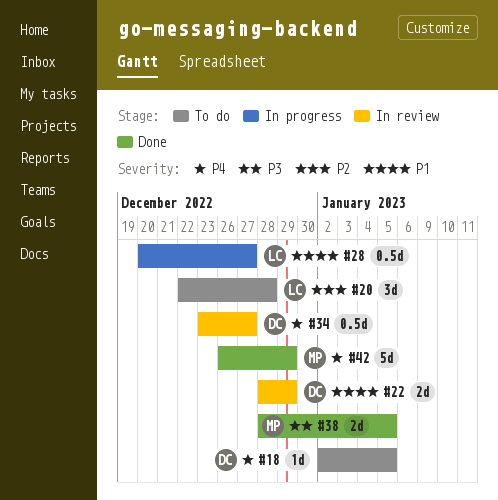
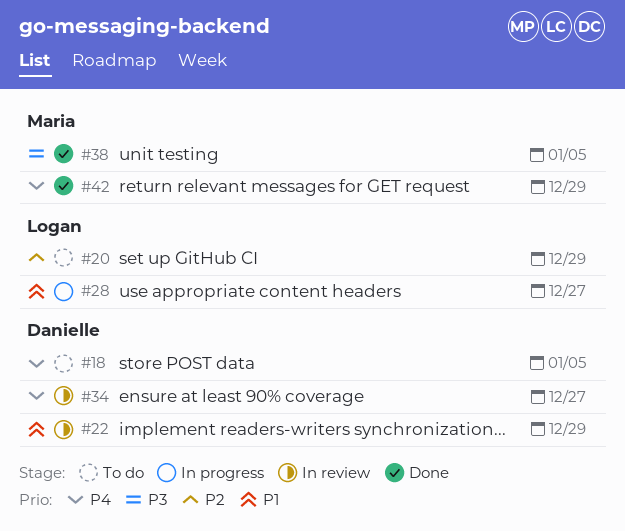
#20, due: Dec 28 -> Dec 29

